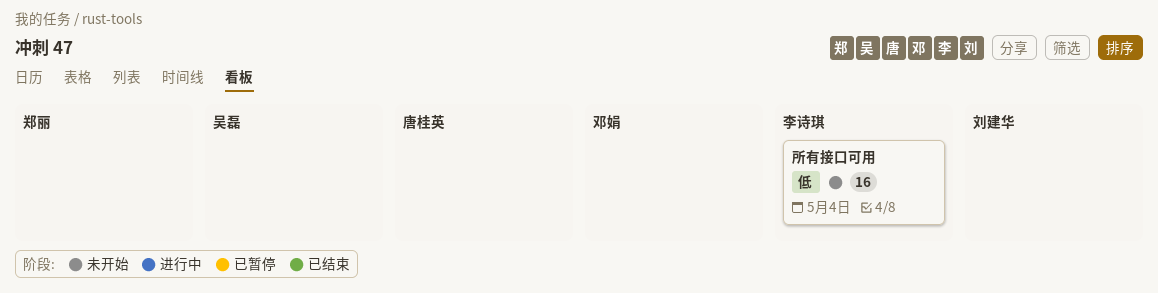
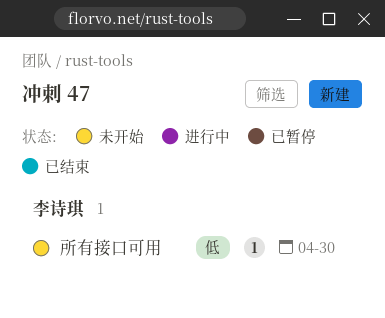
所有接口可用, estimate: 16 -> 1
所有接口可用, due: May 4 -> Apr 30

